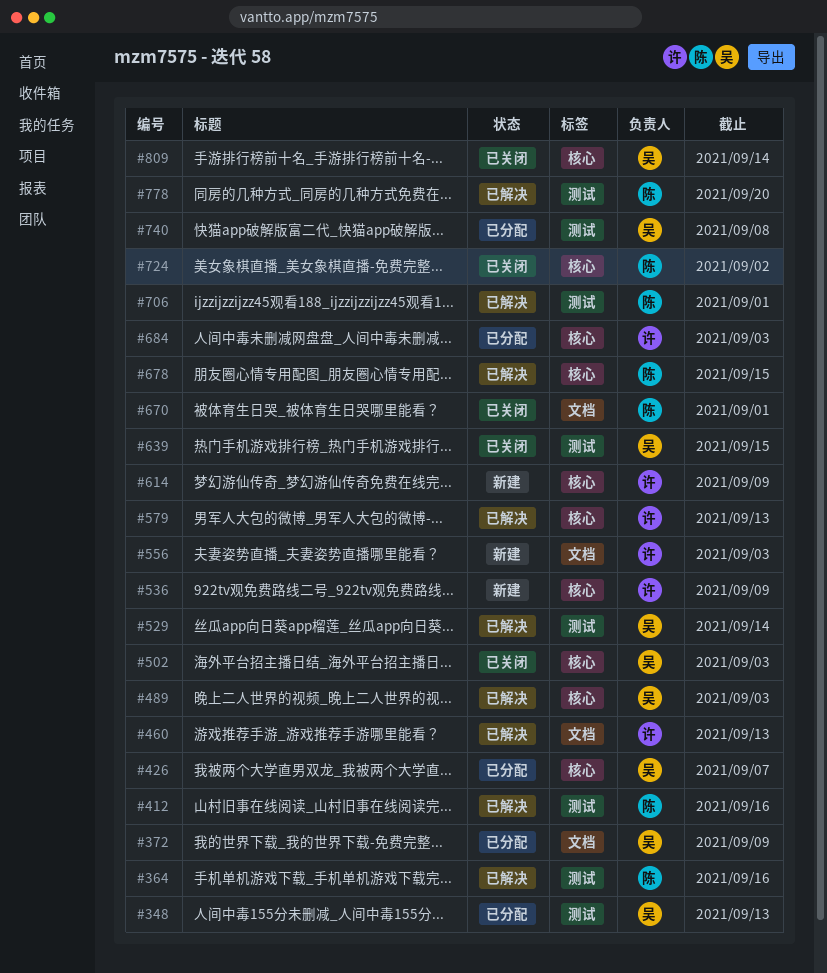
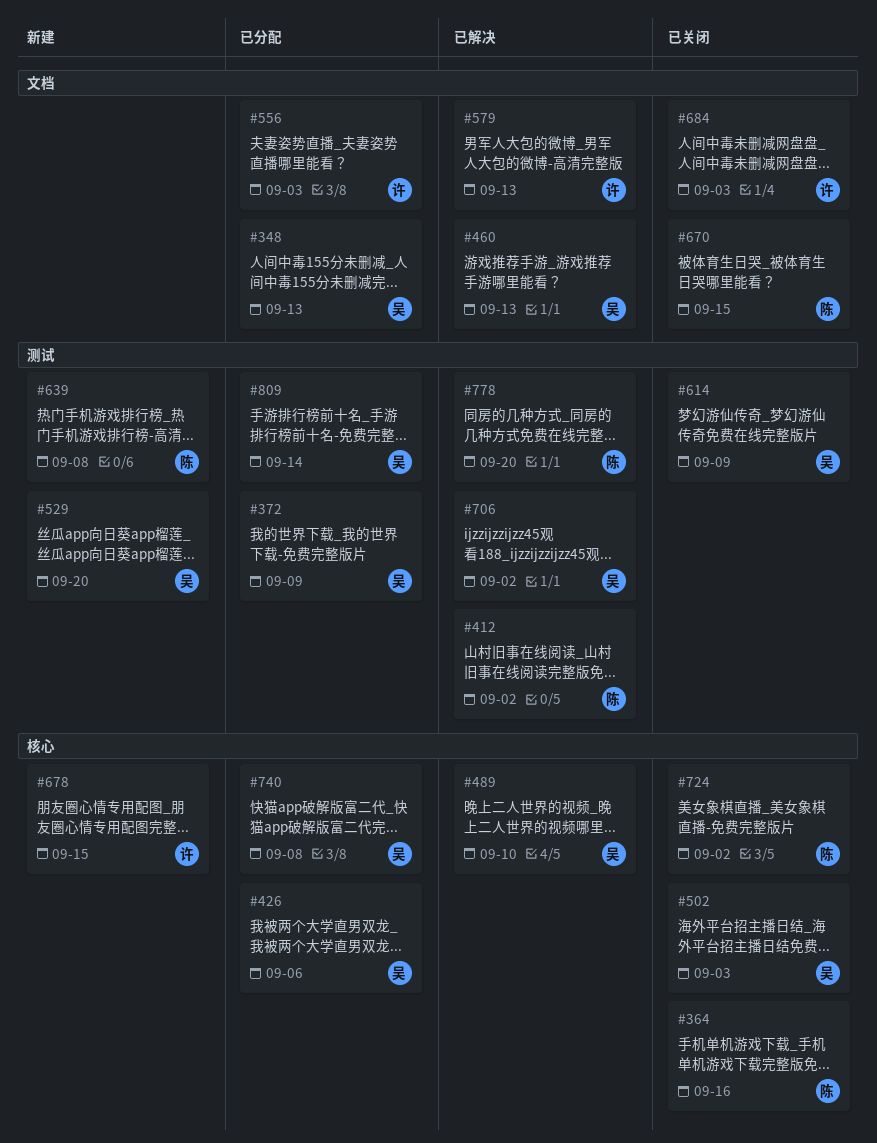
#348, label: 测试 -> 文档
#364, status: 已解决 -> 已关闭
#364, label: 测试 -> 核心
#372, label: 文档 -> 测试
#412, due: Sep 16 -> Sep 2
#426, due: Sep 7 -> Sep 6
#460, owner: 许 -> 吴
#489, due: Sep 3 -> Sep 10
#529, status: 已解决 -> 新建
#529, due: Sep 14 -> Sep 20
#536: present -> none
#556, status: 新建 -> 已分配
#579, label: 核心 -> 文档
#614, status: 新建 -> 已关闭
#614, owner: 许 -> 吴
#614, label: 核心 -> 测试
#639, status: 已关闭 -> 新建
#639, owner: 吴 -> 陈
#639, due: Sep 15 -> Sep 8
#670, due: Sep 1 -> Sep 15
#678, status: 已解决 -> 新建
#678, owner: 陈 -> 许
#684, status: 已分配 -> 已关闭
#684, label: 核心 -> 文档
#706, owner: 陈 -> 吴
#706, due: Sep 1 -> Sep 2
#740, label: 测试 -> 核心
#809, status: 已关闭 -> 已分配
#809, label: 核心 -> 测试

